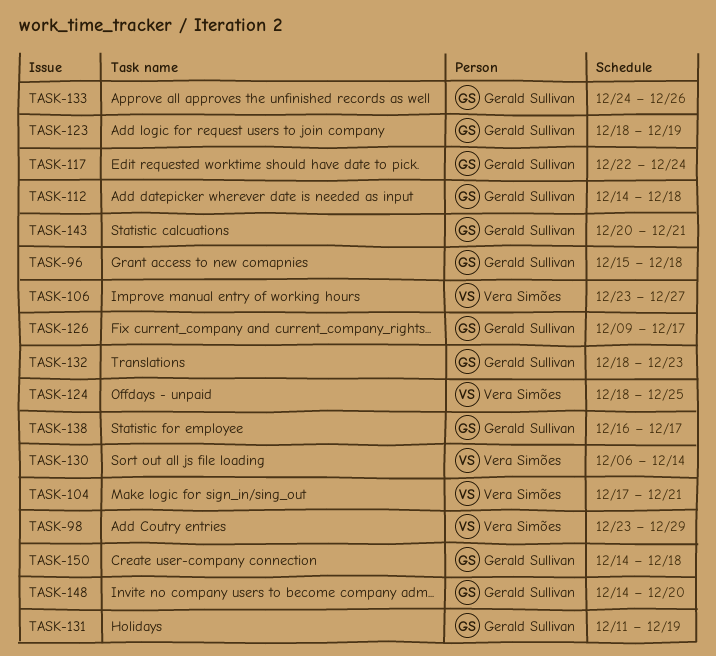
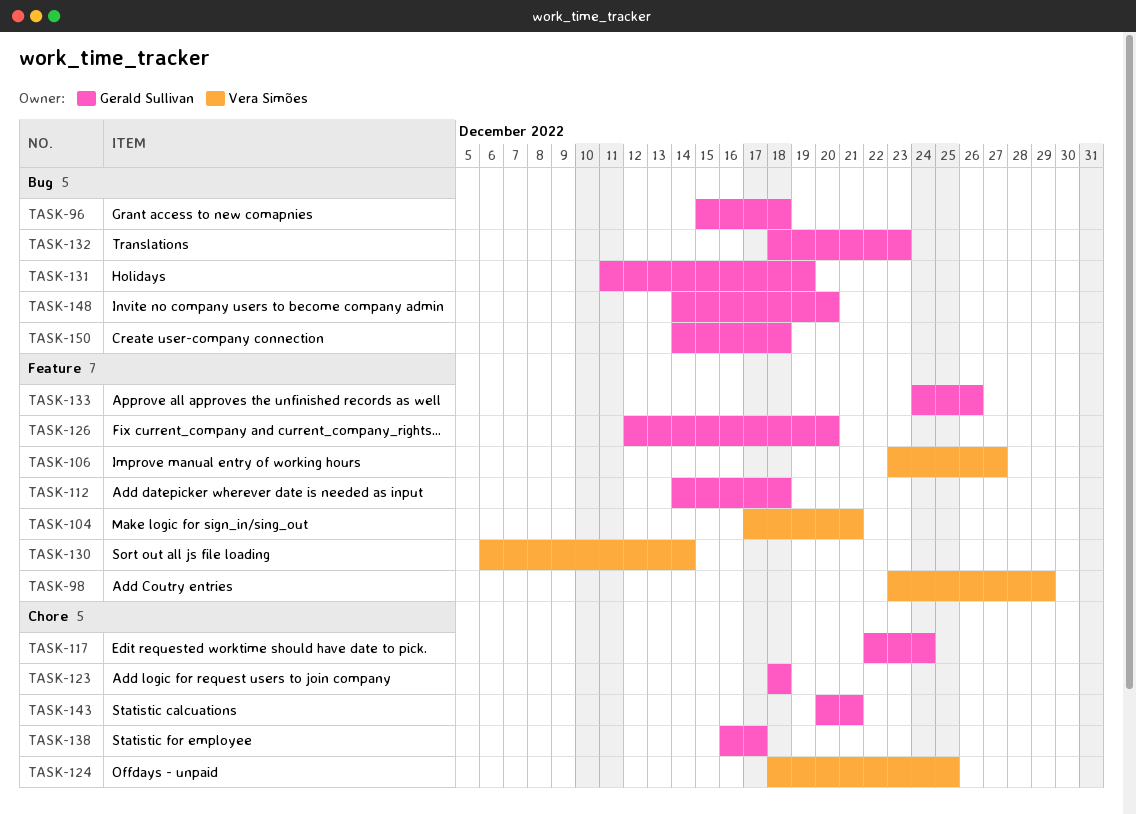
TASK-123, due: Dec 19 -> Dec 18
TASK-126, start: Dec 9 -> Dec 12
TASK-126, due: Dec 17 -> Dec 20

